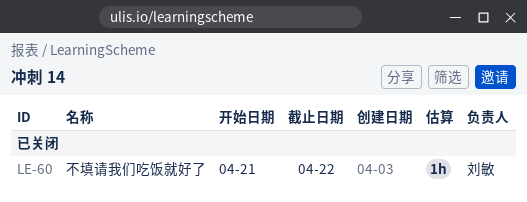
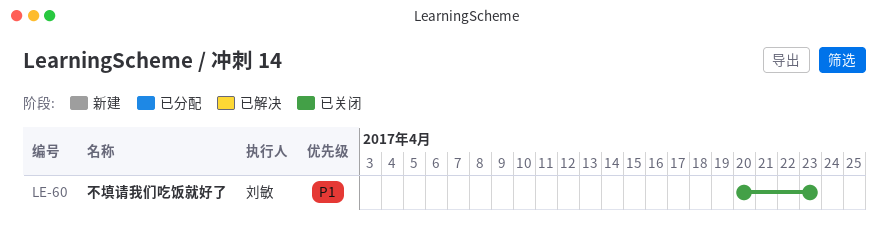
LE-60, start: Apr 21 -> Apr 20
LE-60, due: Apr 22 -> Apr 23

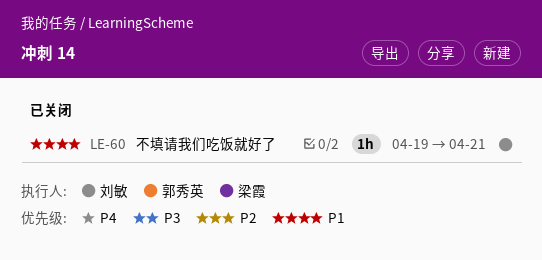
LE-60, start: Apr 20 -> Apr 19
LE-60, due: Apr 23 -> Apr 21

